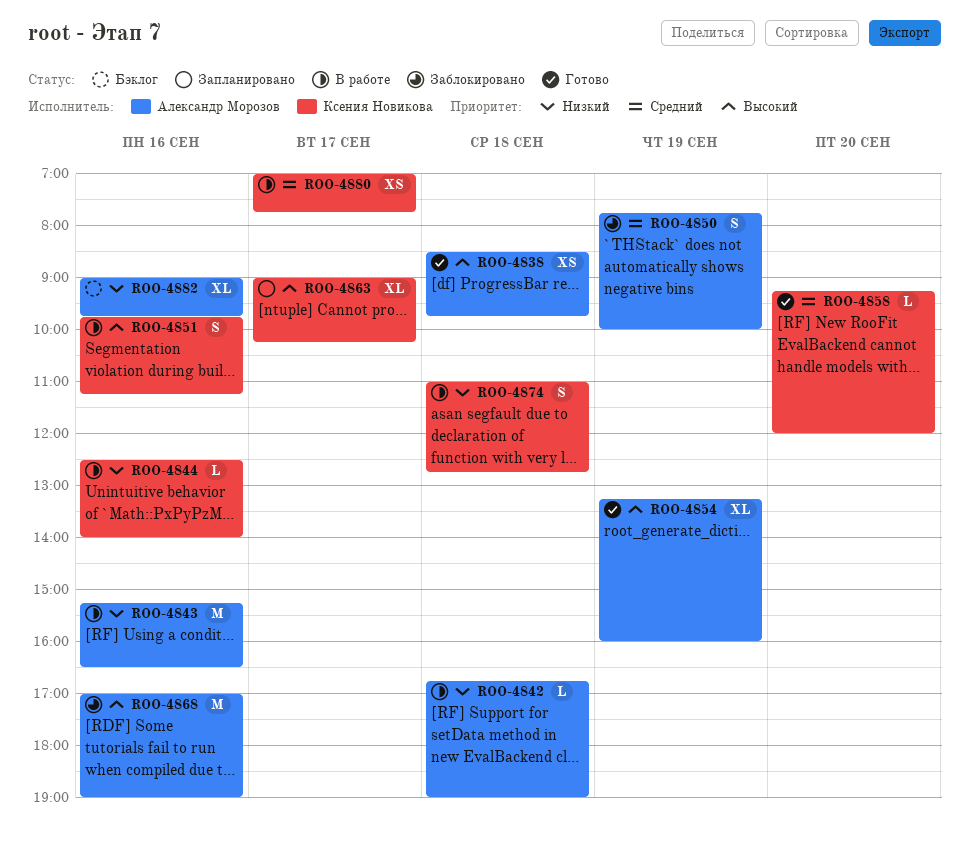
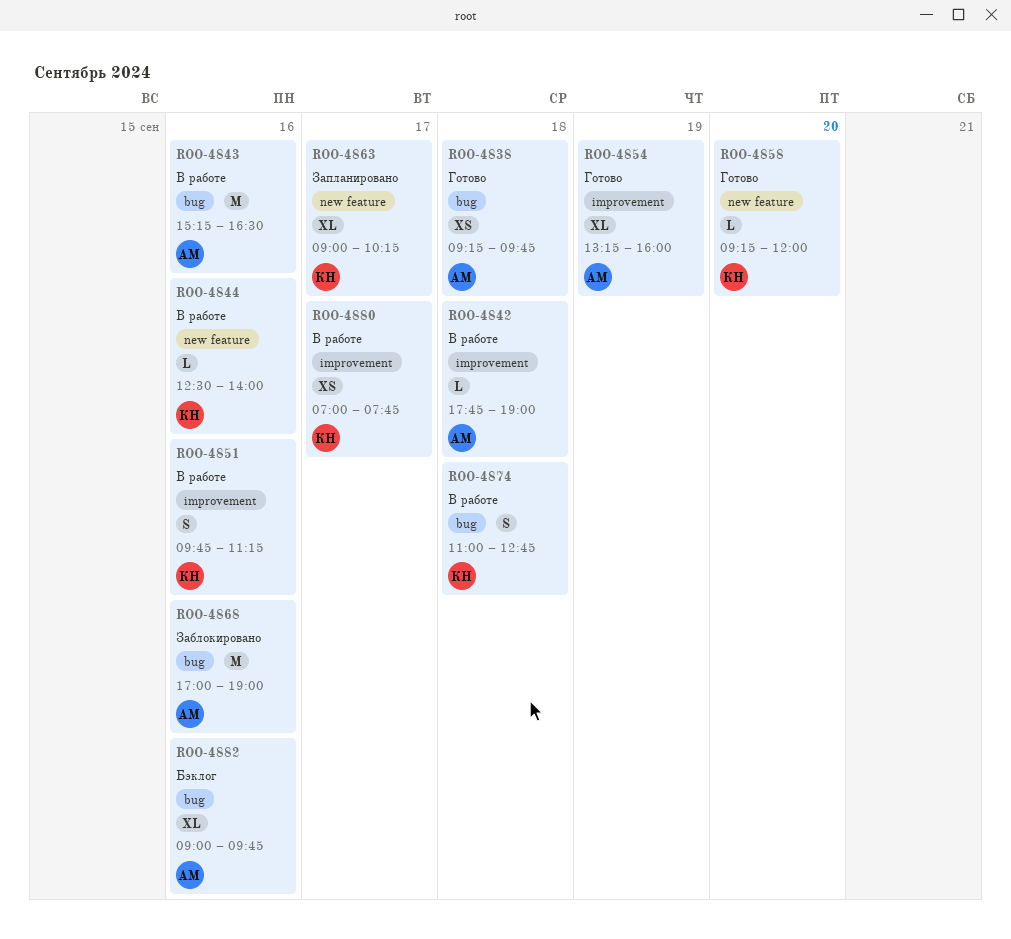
ROO-4838, begins: 08:30 -> 09:15
ROO-4842, begins: 16:45 -> 17:45
ROO-4850: present -> none

